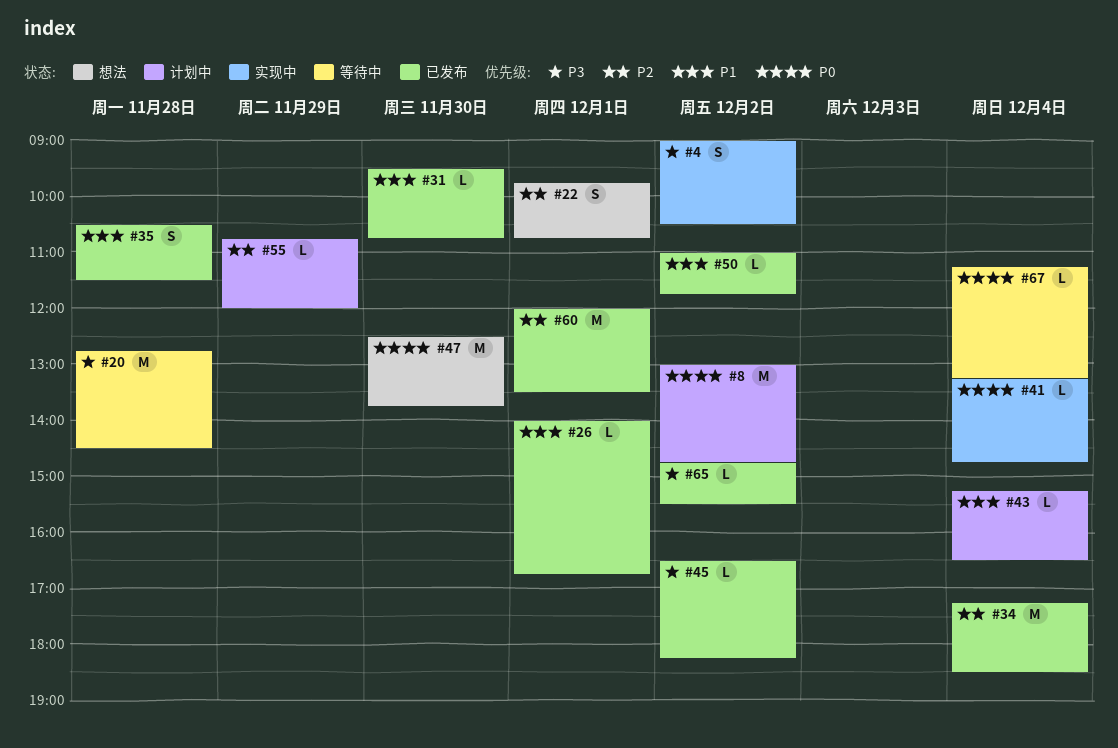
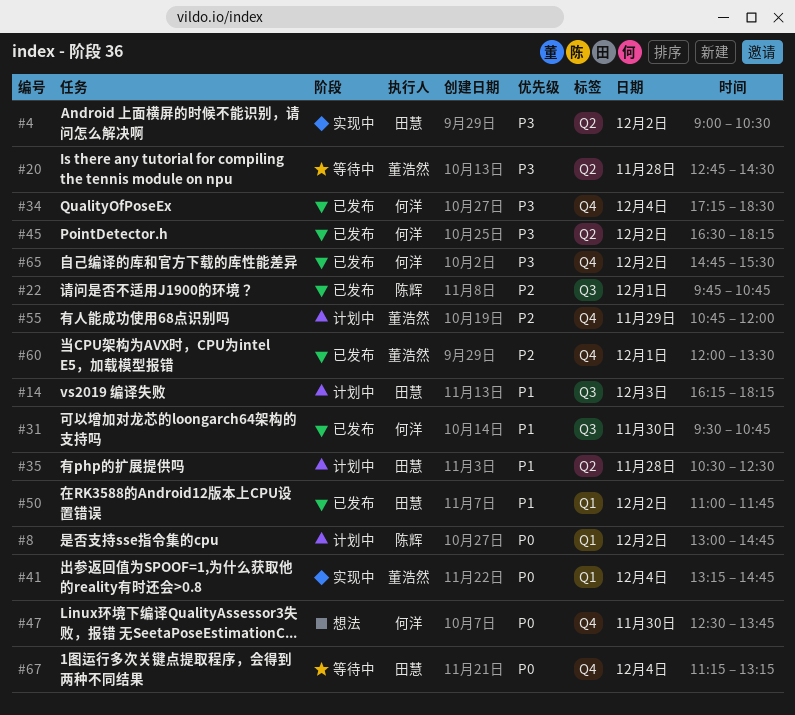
#14: none -> present
#22, status: 想法 -> 已发布
#26: present -> none
#34, priority: P2 -> P3
#35, status: 已发布 -> 计划中
#35, ends: 11:30 -> 12:30
#43: present -> none

